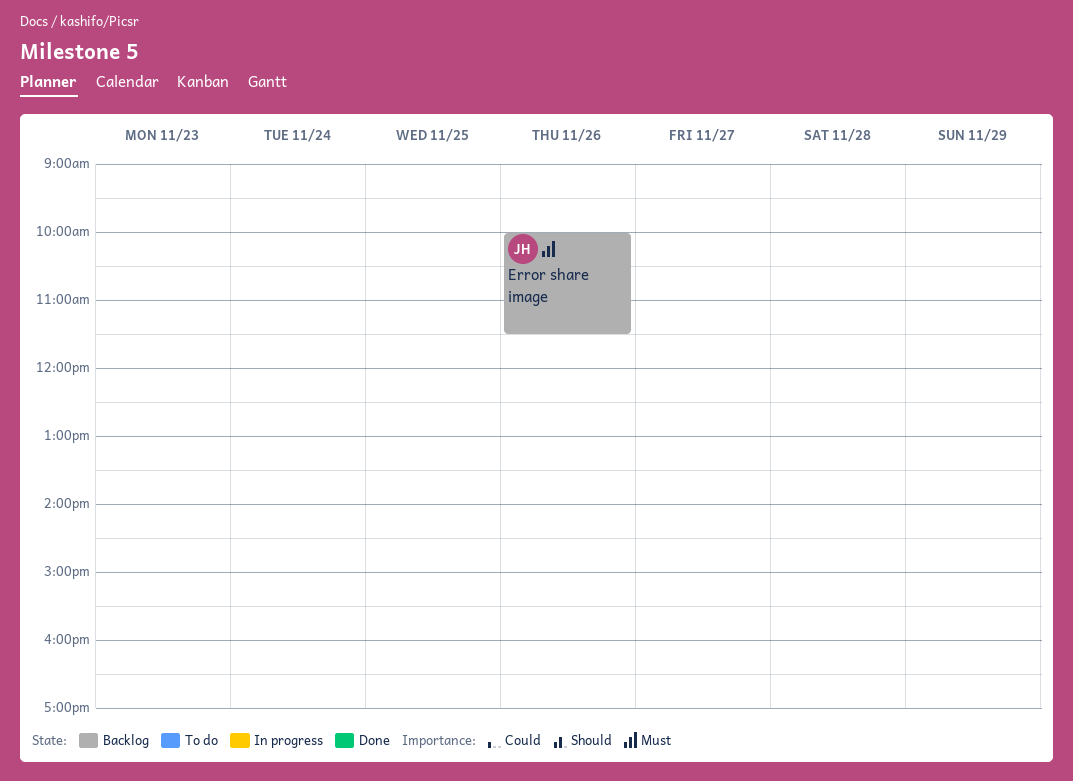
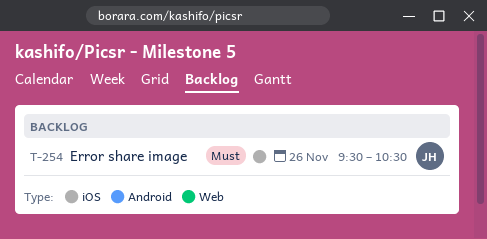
Error share image, begins: 10:00 -> 09:30
Error share image, ends: 11:30 -> 10:30

